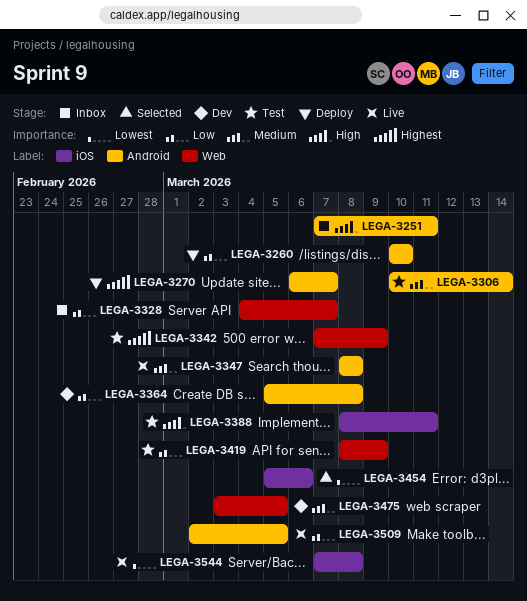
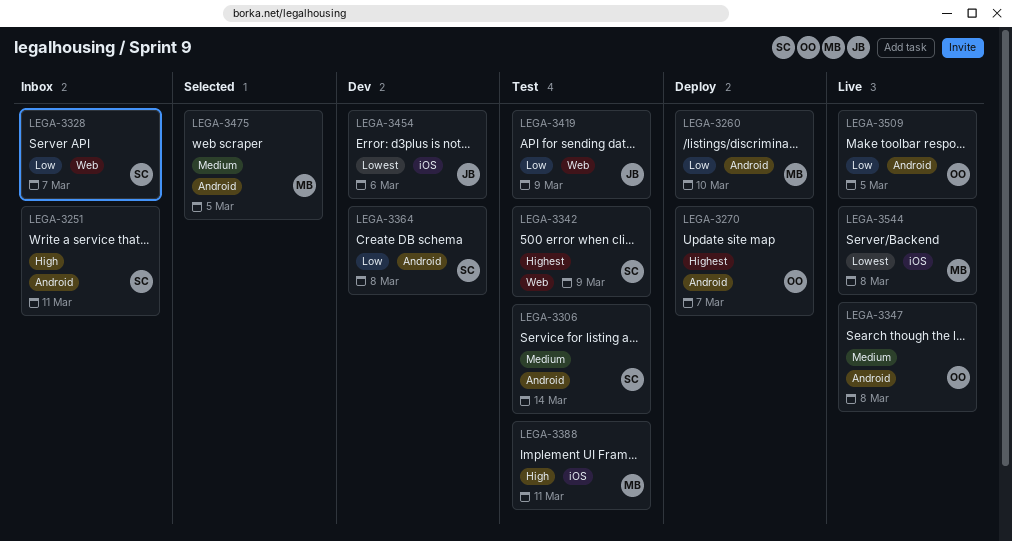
LEGA-3454, status: Selected -> Dev
LEGA-3475, status: Dev -> Selected
LEGA-3475, label: Web -> Android

